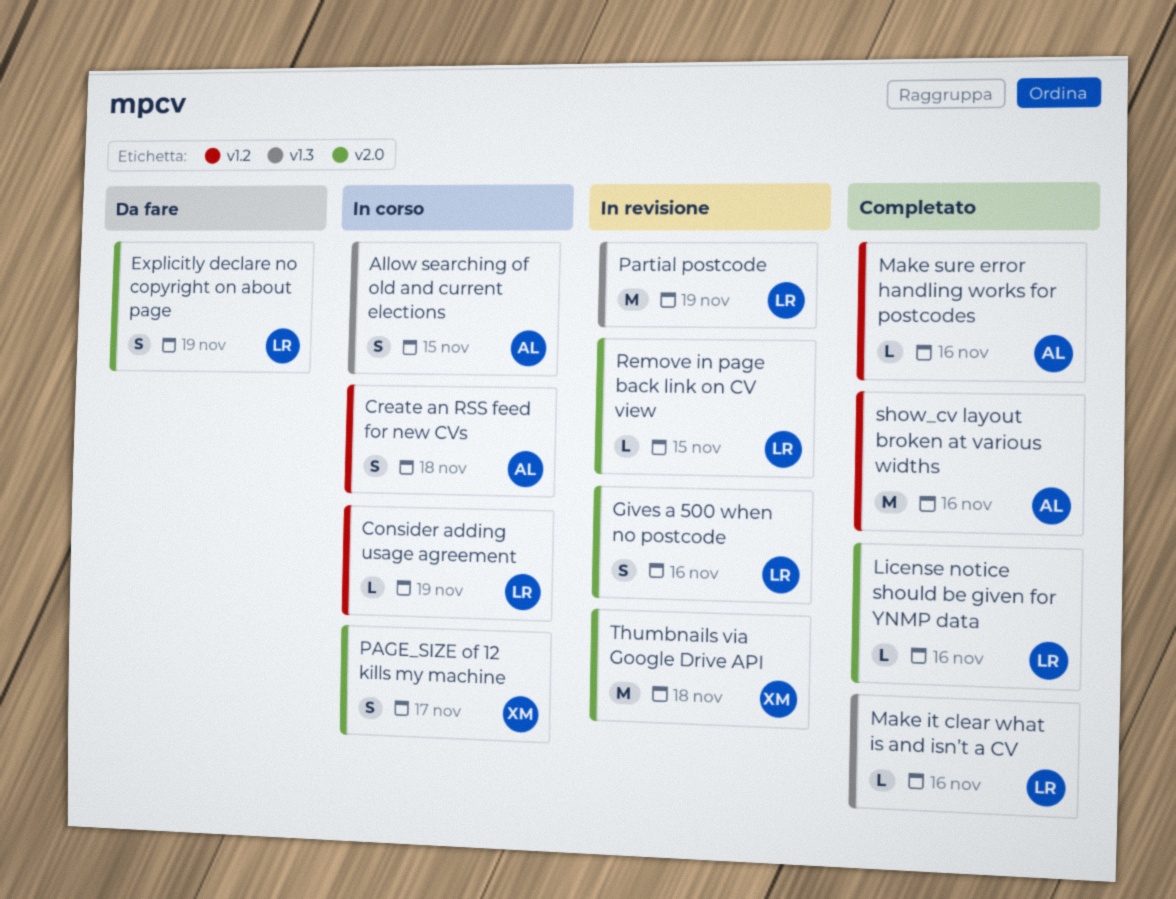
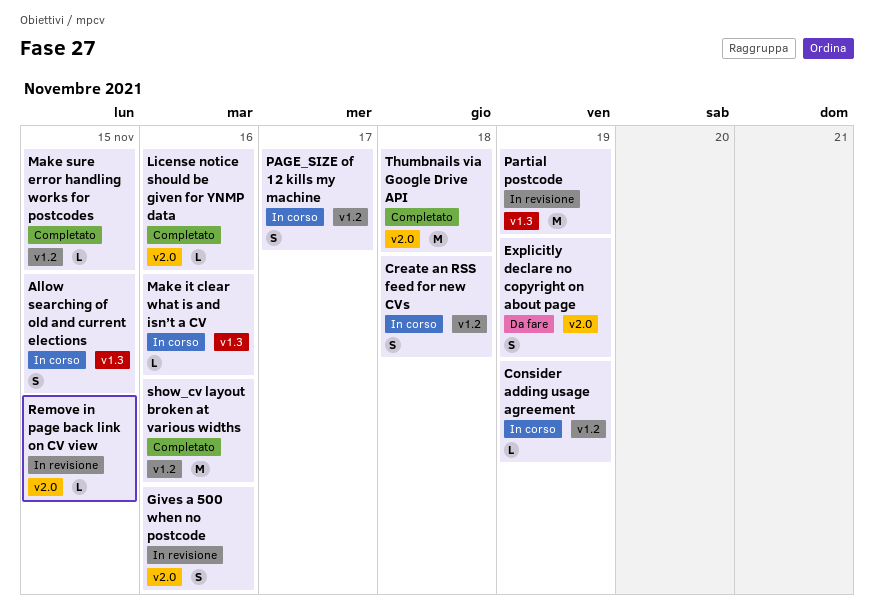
Make it clear what is and isn’t a CV, status: Completato -> In corso
Make sure error handling works for postcodes, due: Nov 16 -> Nov 15
PAGE_SIZE of 12 kills my machine, label: v2.0 -> v1.2
Thumbnails via Google Drive API, status: In revisione -> Completato

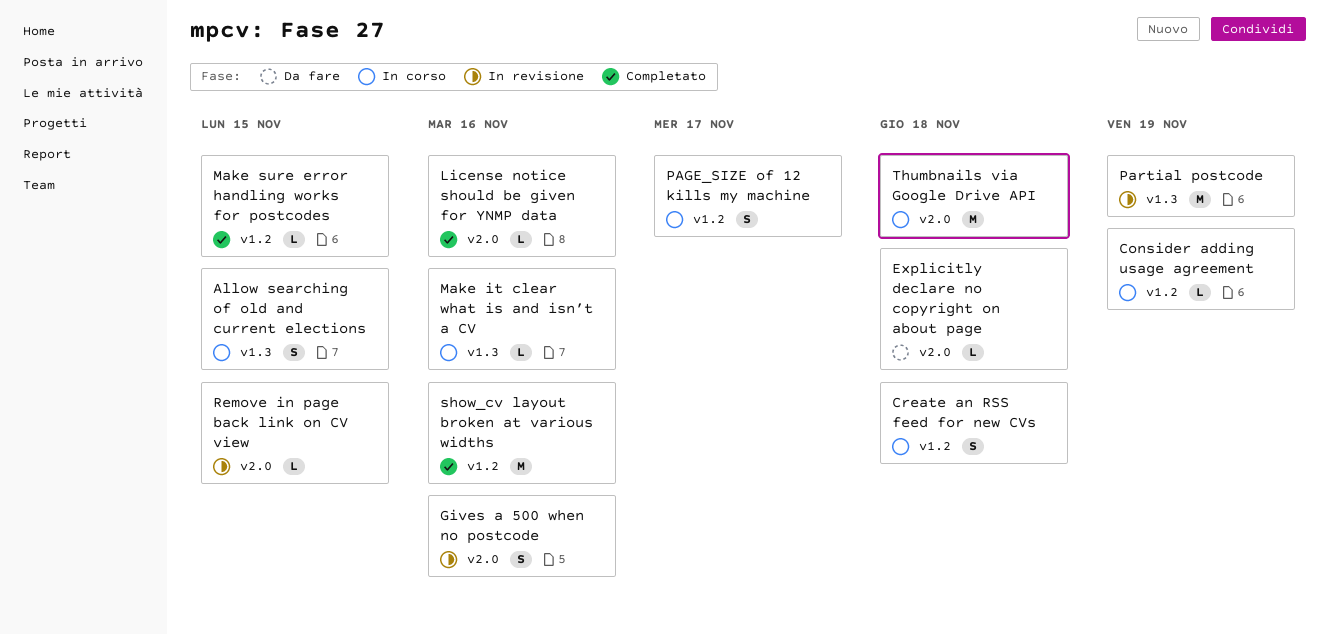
Explicitly declare no copyright on about page, estimate: S -> L
Explicitly declare no copyright on about page, due: Nov 19 -> Nov 18
Thumbnails via Google Drive API, status: Completato -> In corso

